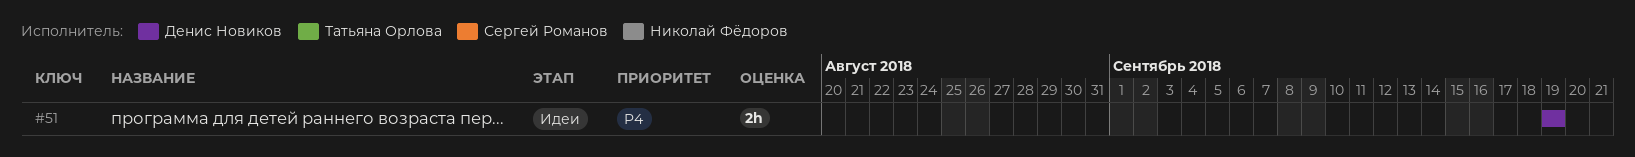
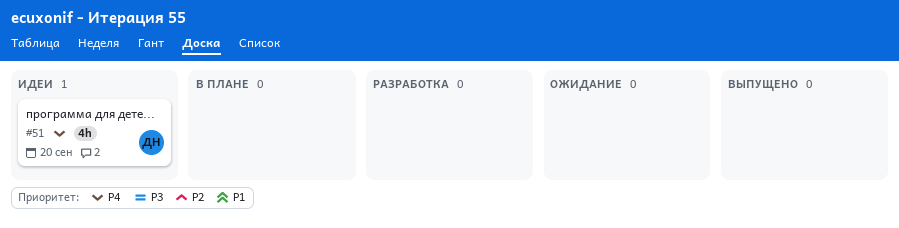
#51, estimate: 2h -> 4h
#51, due: Sep 19 -> Sep 20

